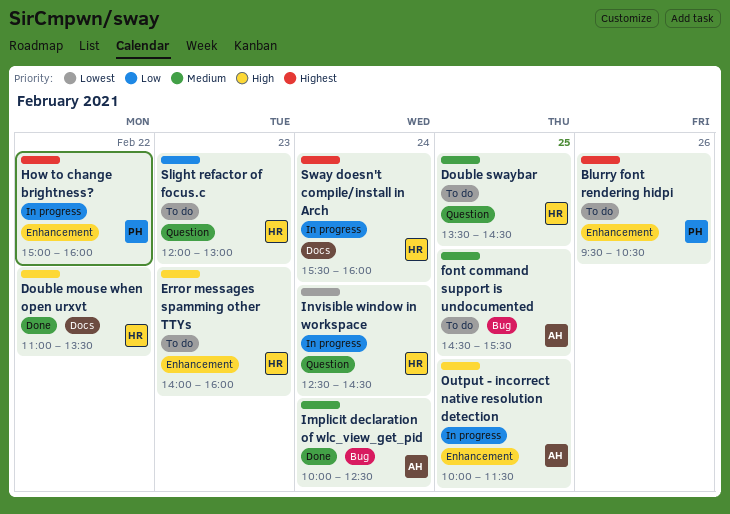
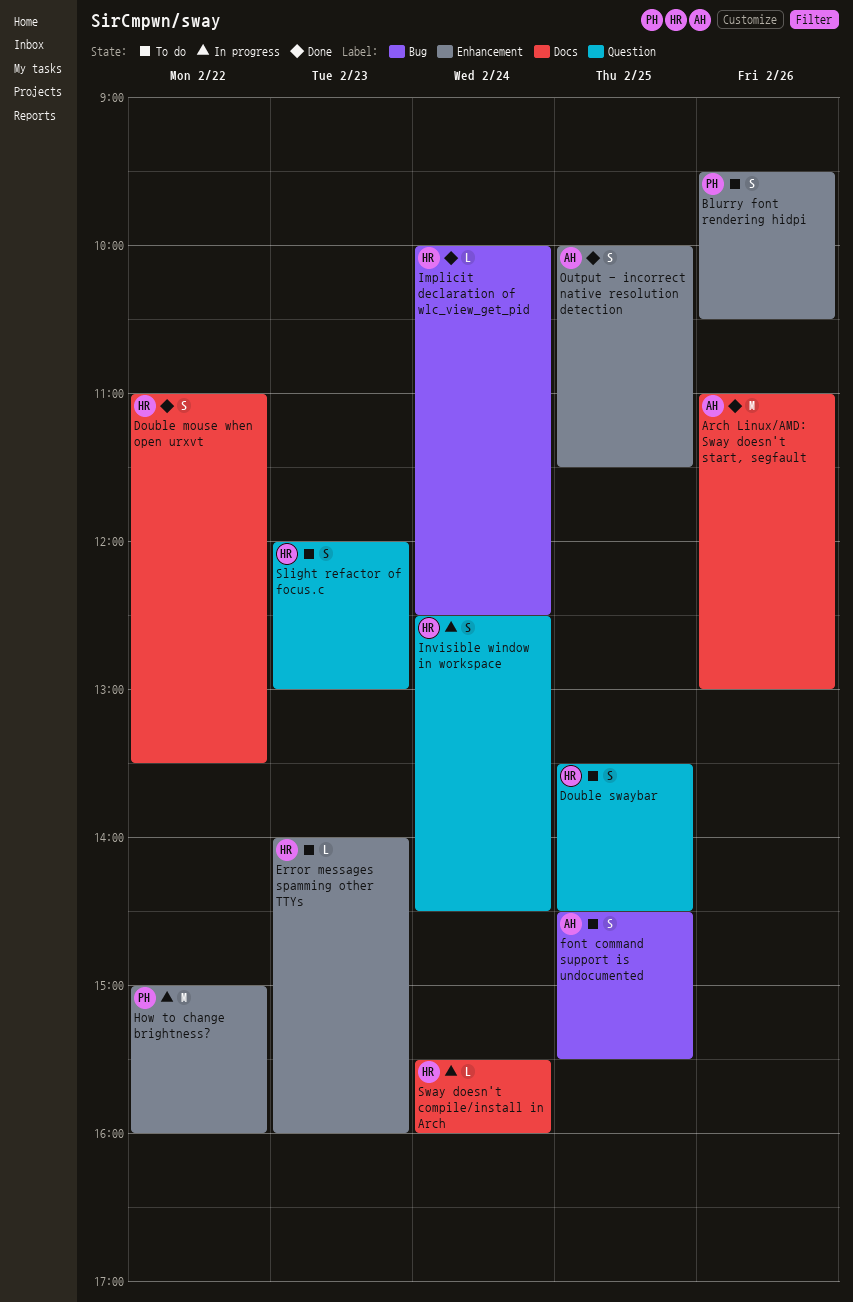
Arch Linux/AMD: Sway doesn't start, segfault: none -> present
Implicit declaration of wlc_view_get_pid, owner: AH -> HR
Output - incorrect native resolution detection, status: In progress -> Done

